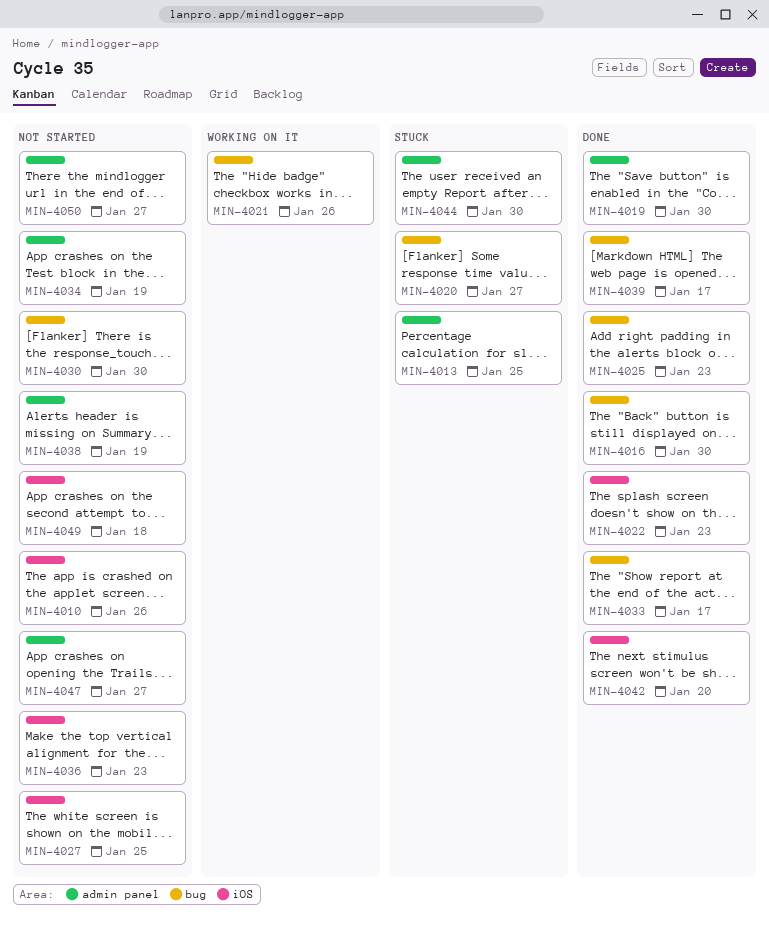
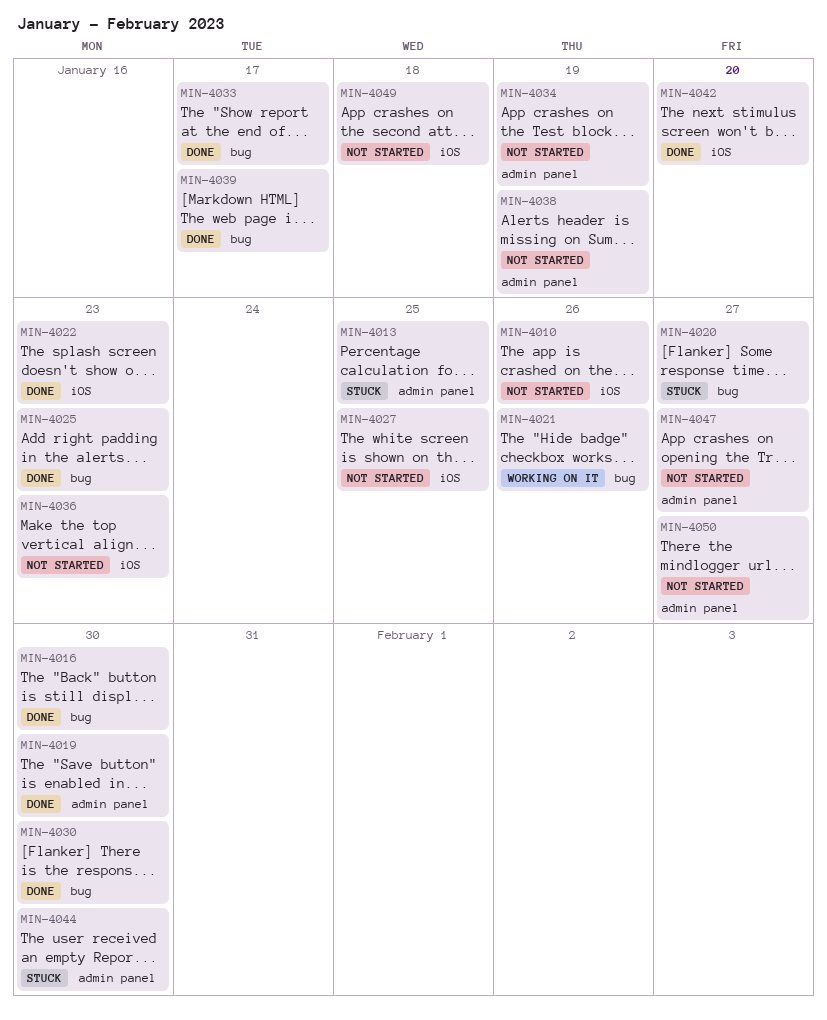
MIN-4030, status: Not started -> Done

